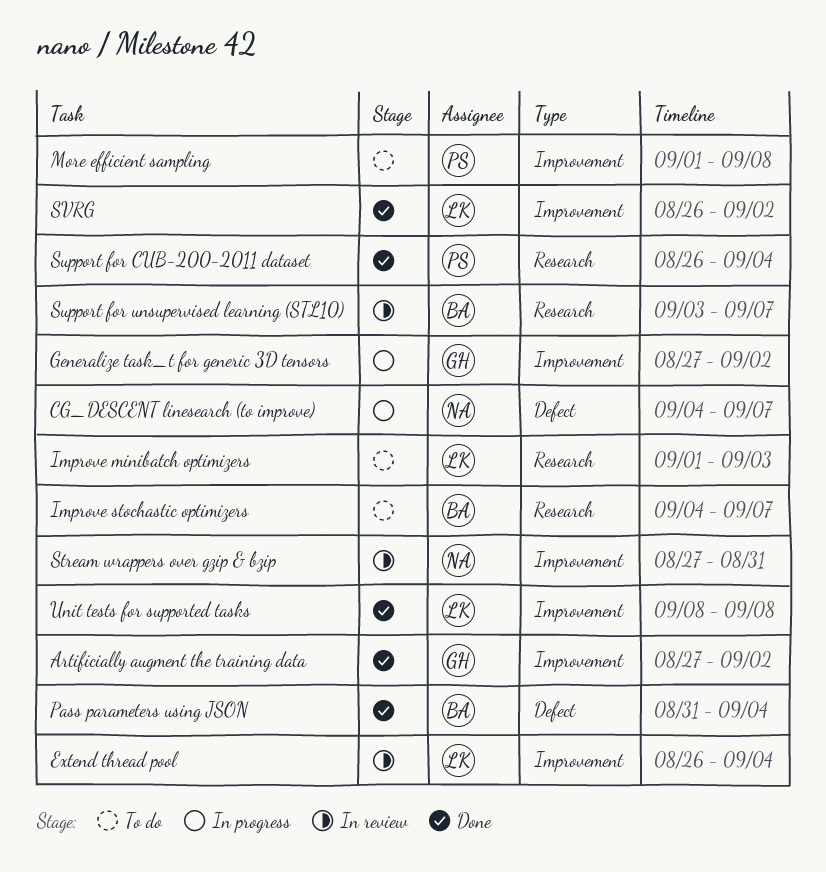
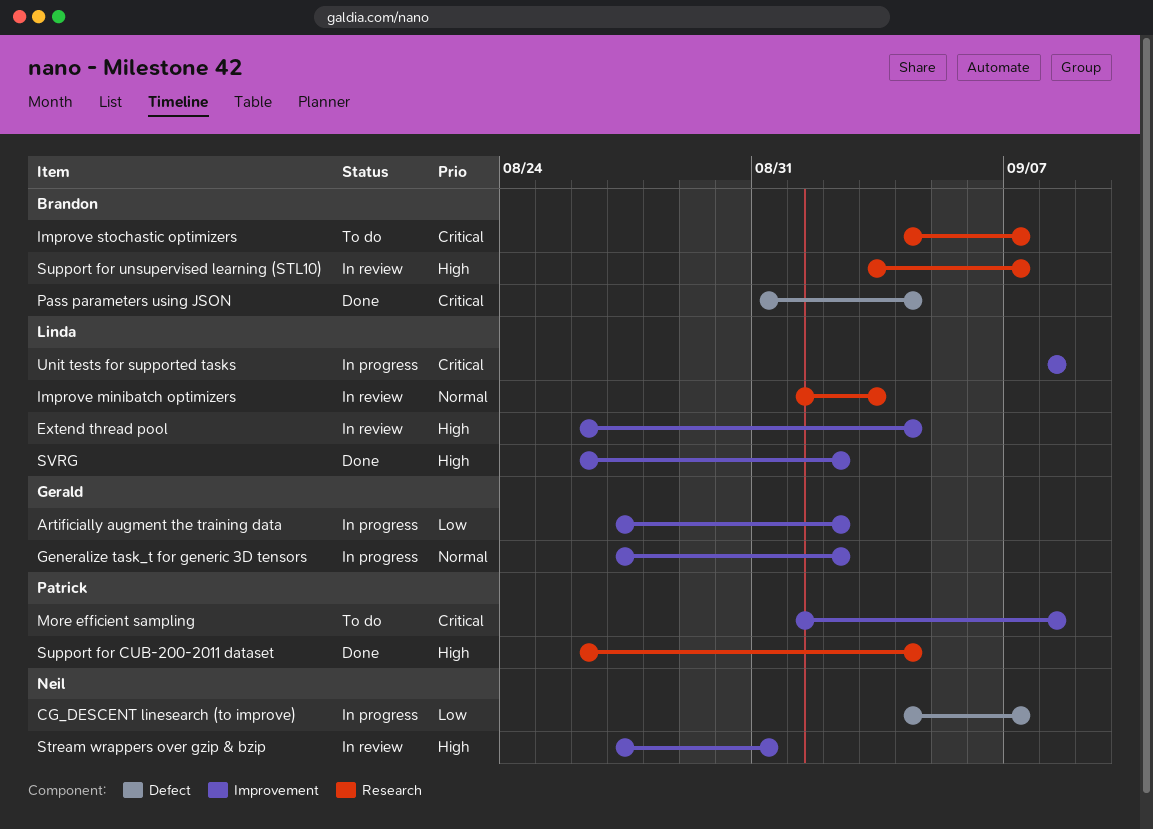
Artificially augment the training data, status: Done -> In progress
Improve minibatch optimizers, status: To do -> In review
Unit tests for supported tasks, status: Done -> In progress

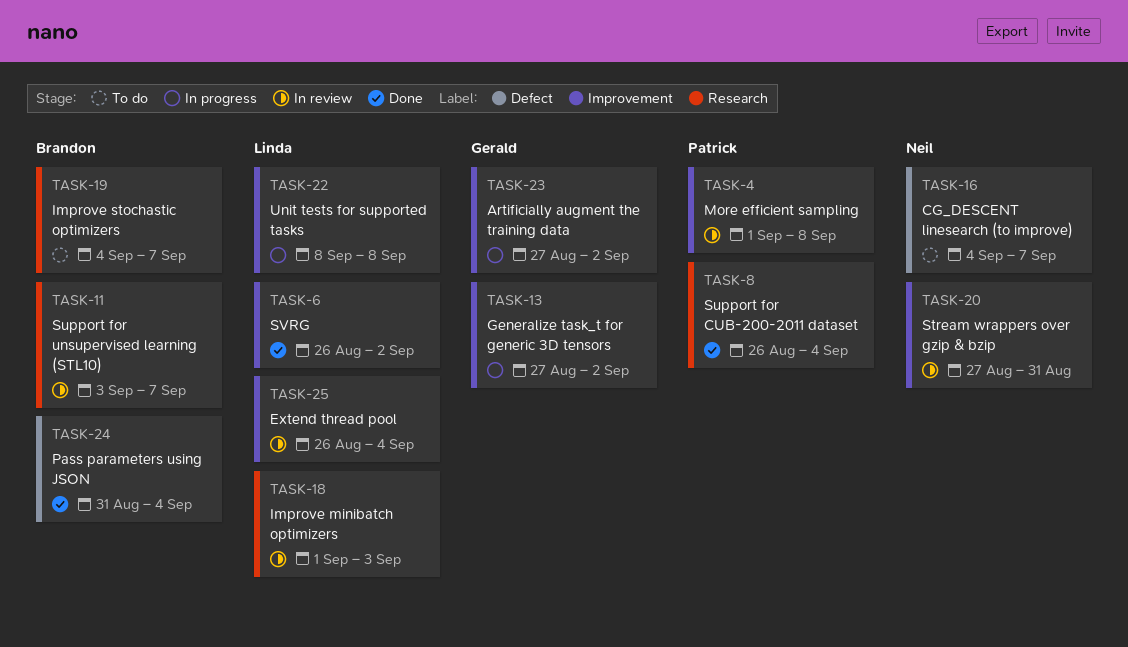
CG_DESCENT linesearch (to improve), status: In progress -> To do
More efficient sampling, status: To do -> In review

